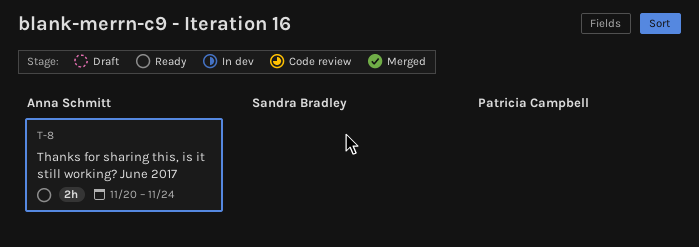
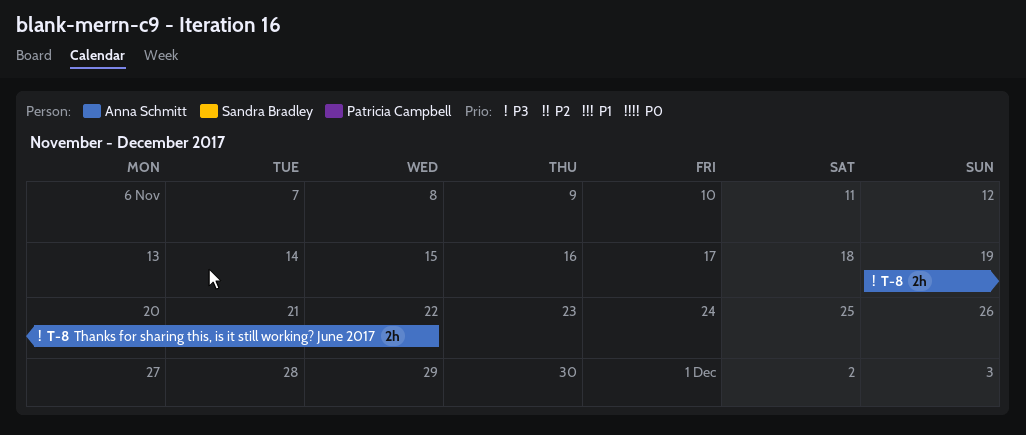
T-8, start: Nov 20 -> Nov 19
T-8, due: Nov 24 -> Nov 22

